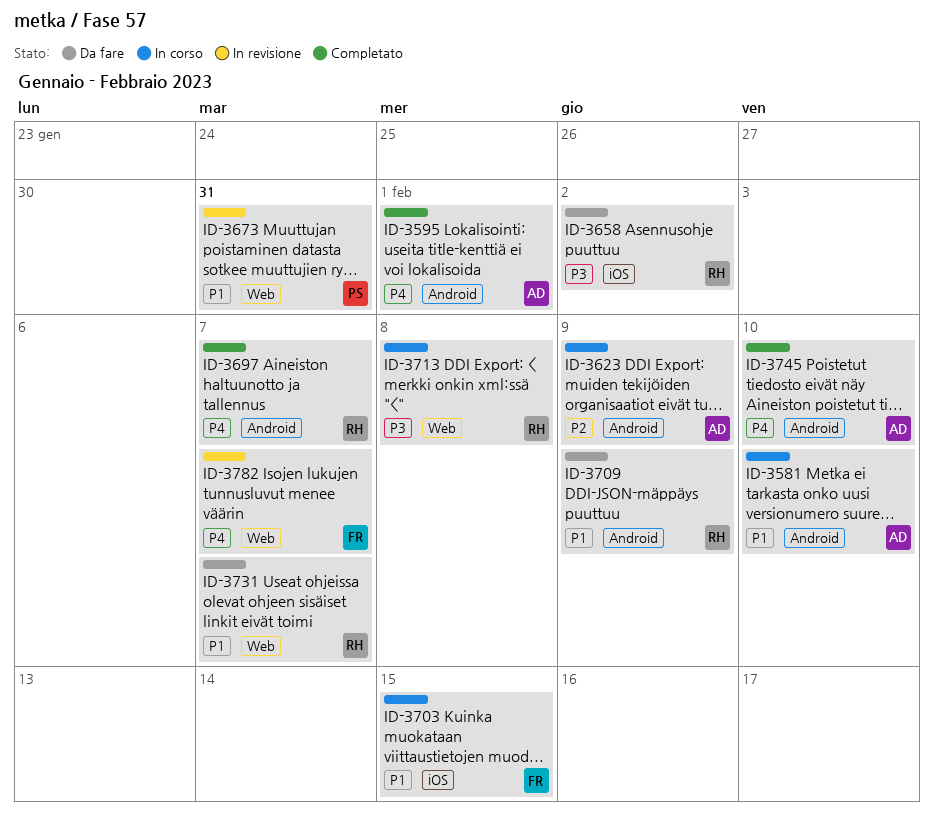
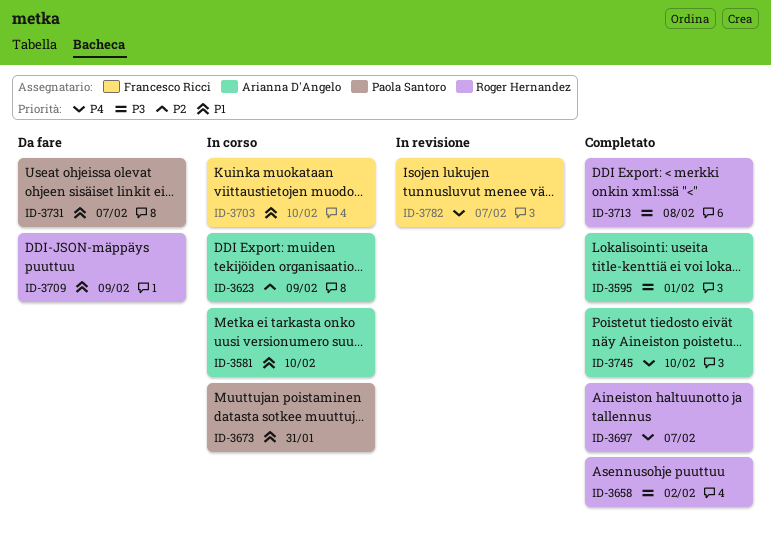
ID-3595, priority: P4 -> P3
ID-3658, status: Da fare -> Completato
ID-3673, status: In revisione -> In corso
ID-3703, due: Feb 15 -> Feb 10
ID-3713, status: In corso -> Completato
ID-3731, owner: Roger Hernandez -> Paola Santoro

